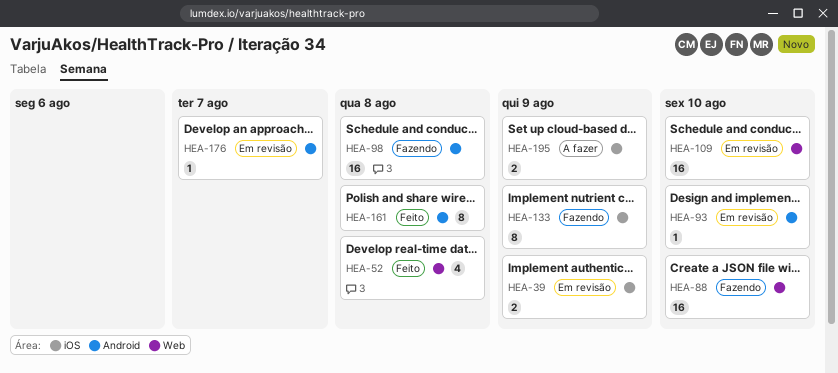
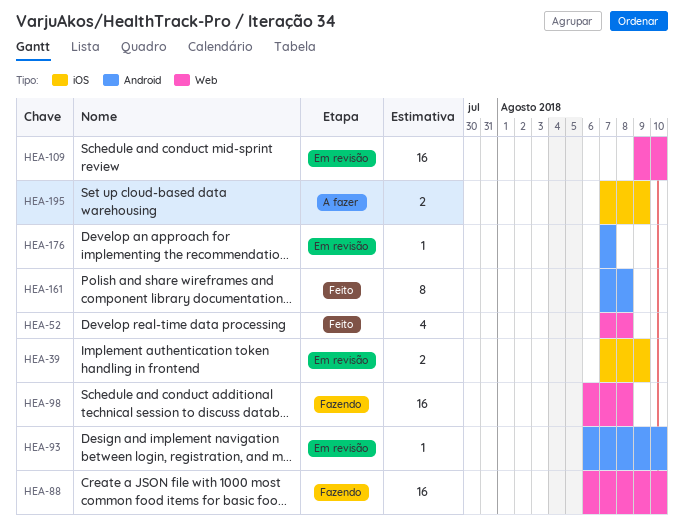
HEA-98, label: Android -> Web
HEA-133: present -> none

